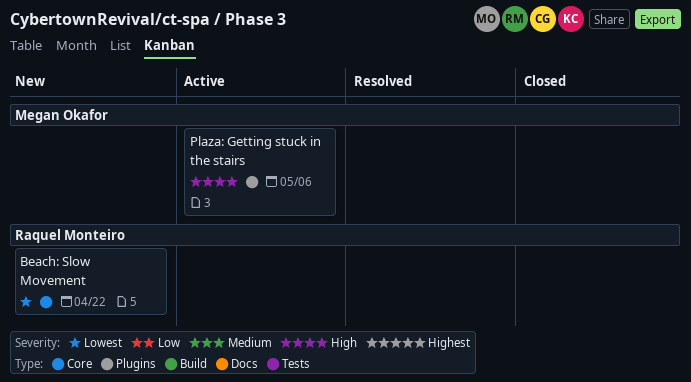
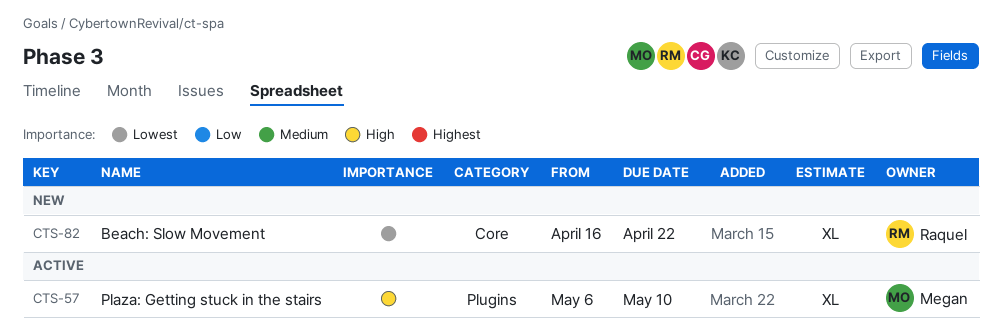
Plaza: Getting stuck in the stairs, due: May 6 -> May 10

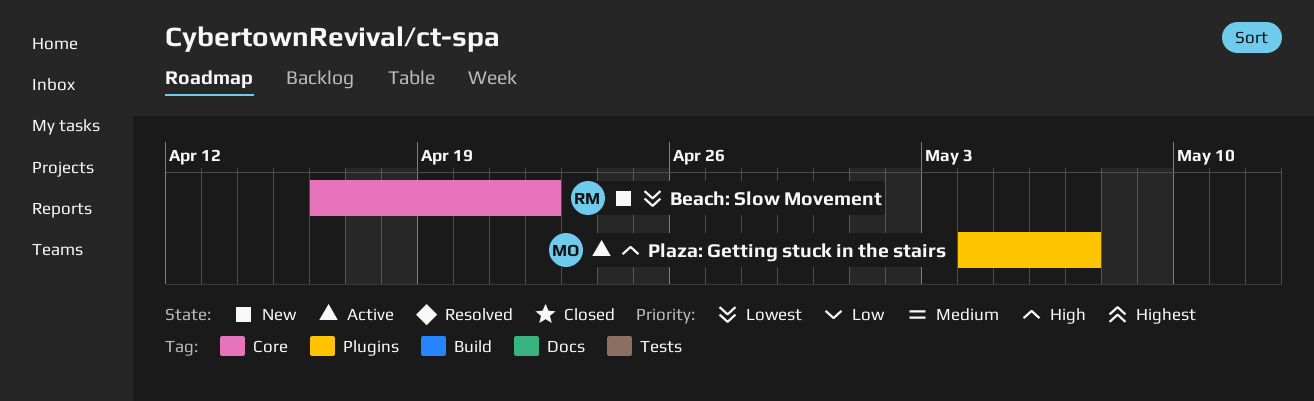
Plaza: Getting stuck in the stairs, start: May 6 -> May 4
Plaza: Getting stuck in the stairs, due: May 10 -> May 7

